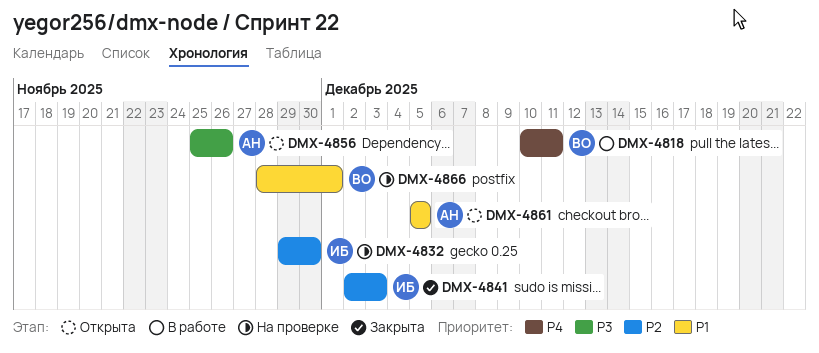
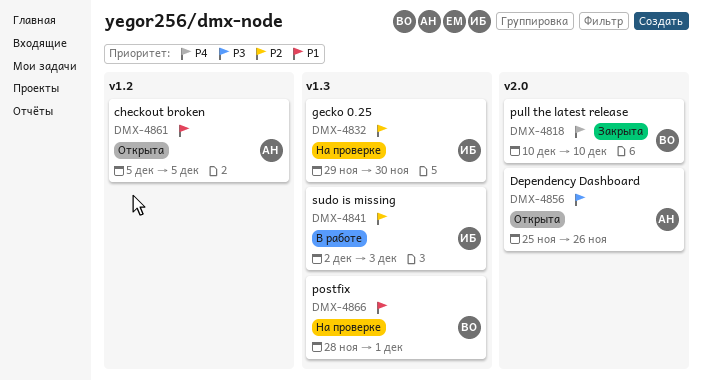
DMX-4818, status: В работе -> Закрыта
DMX-4818, due: Dec 11 -> Dec 10
DMX-4841, status: Закрыта -> В работе

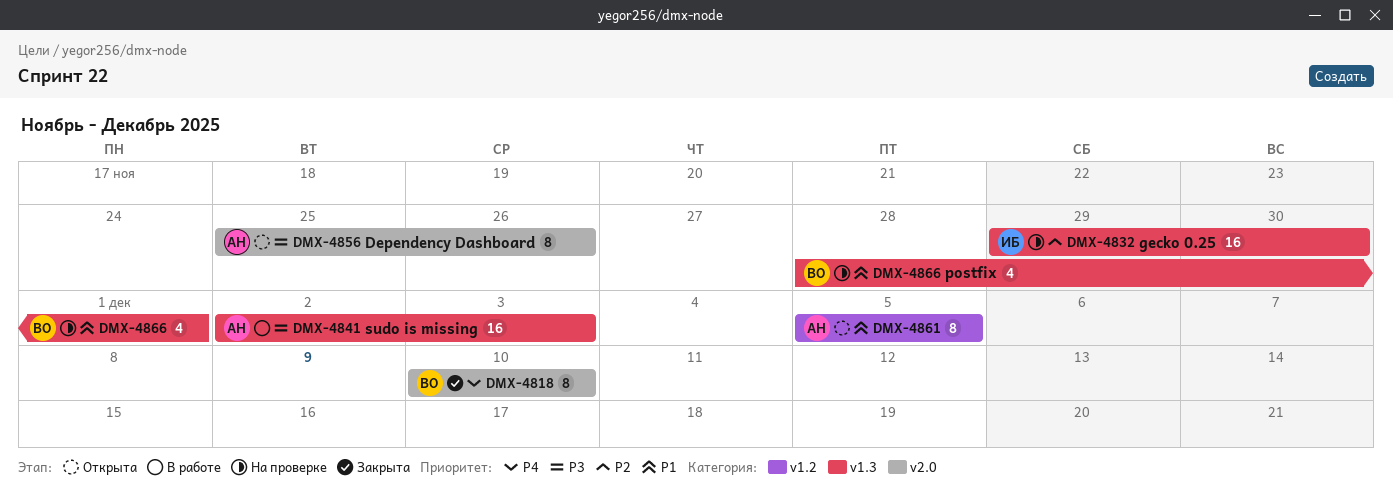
DMX-4841, owner: ИБ -> АН
DMX-4841, priority: P2 -> P3

